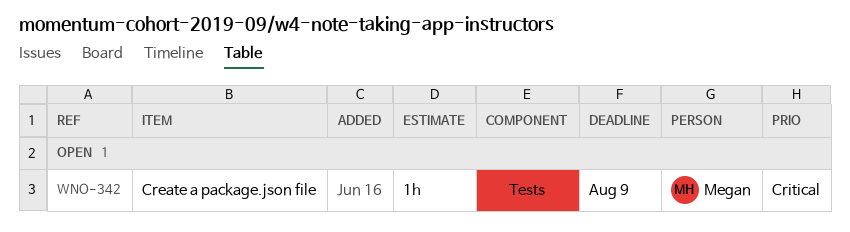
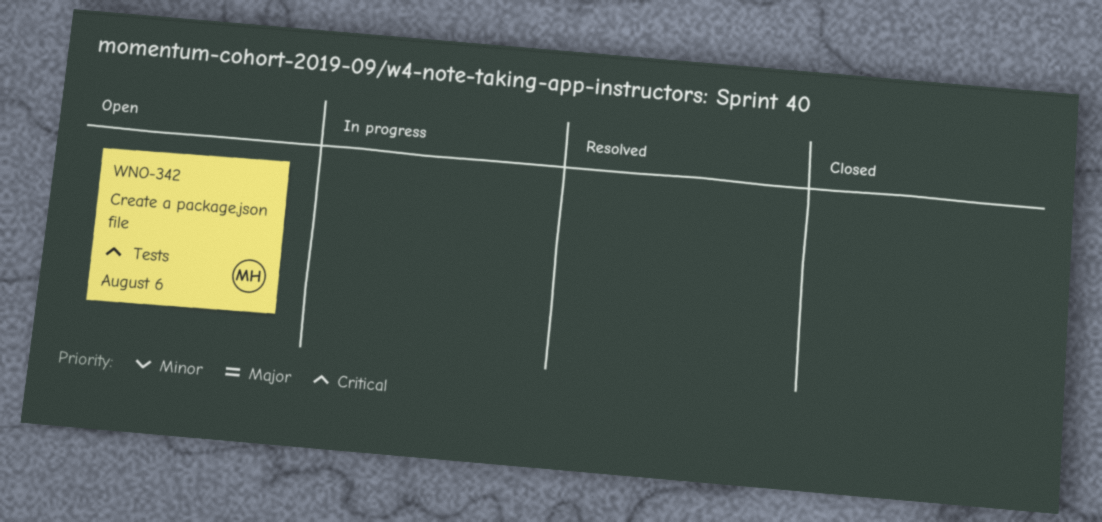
WNO-342, due: Aug 9 -> Aug 6

